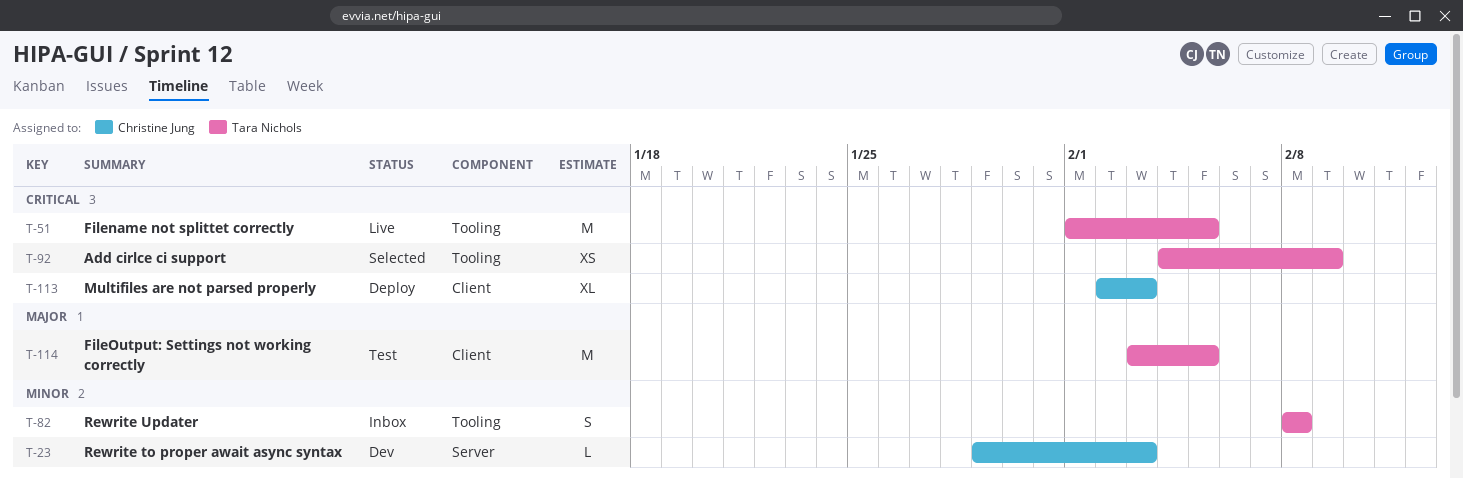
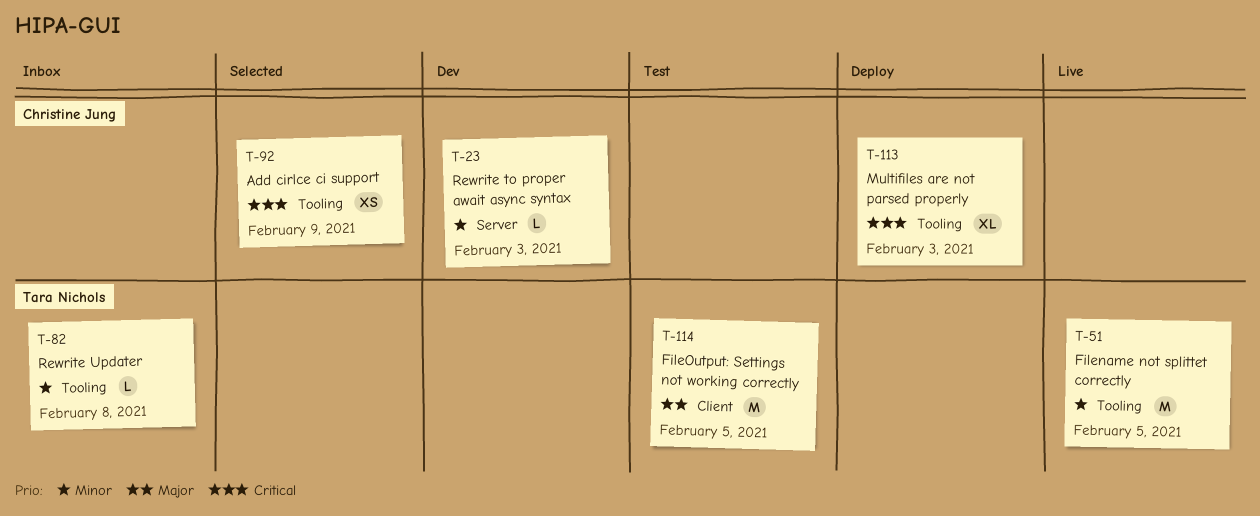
T-51, priority: Critical -> Minor
T-82, estimate: S -> L
T-92, owner: Tara Nichols -> Christine Jung
T-113, label: Client -> Tooling

